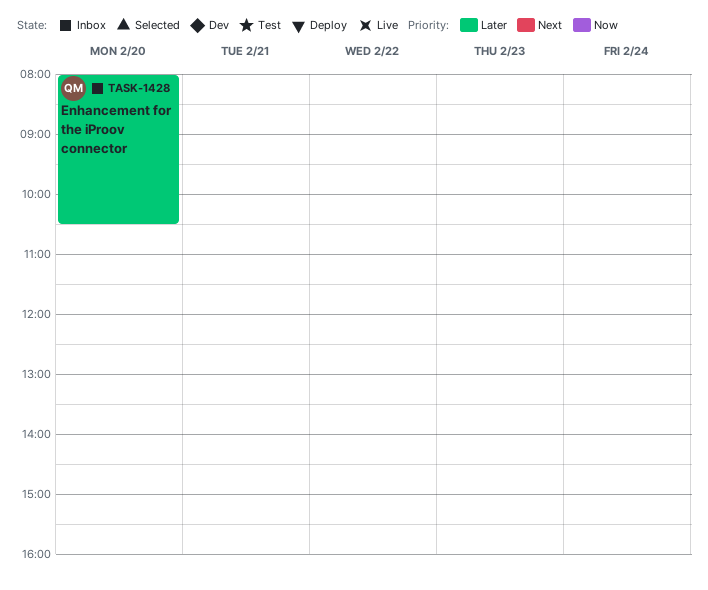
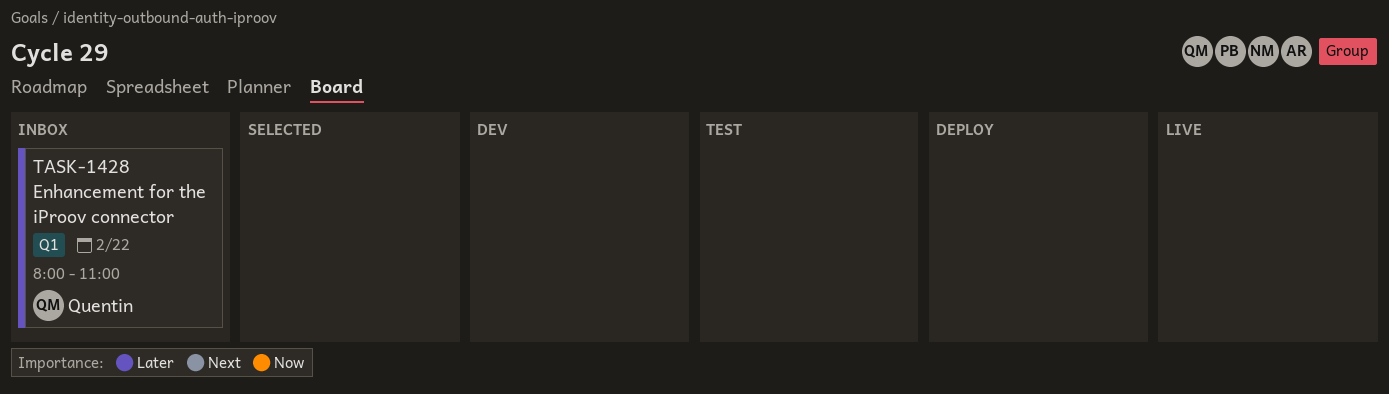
TASK-1428, day: Feb 20 -> Feb 22
TASK-1428, ends: 10:30 -> 11:00

